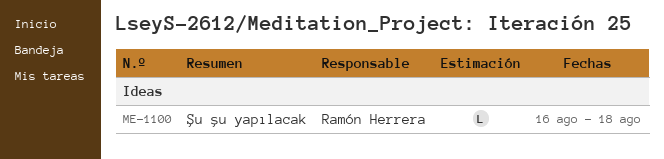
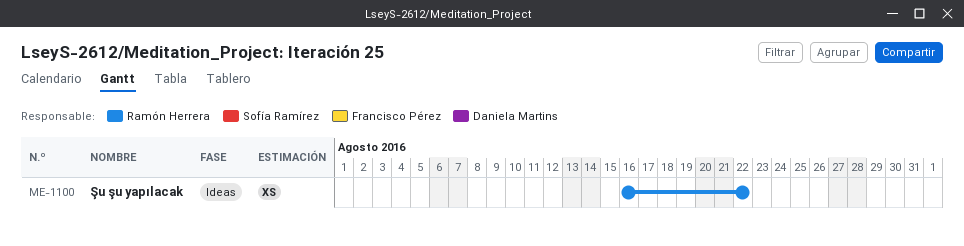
ME-1100, estimate: L -> XS
ME-1100, due: Aug 18 -> Aug 22

